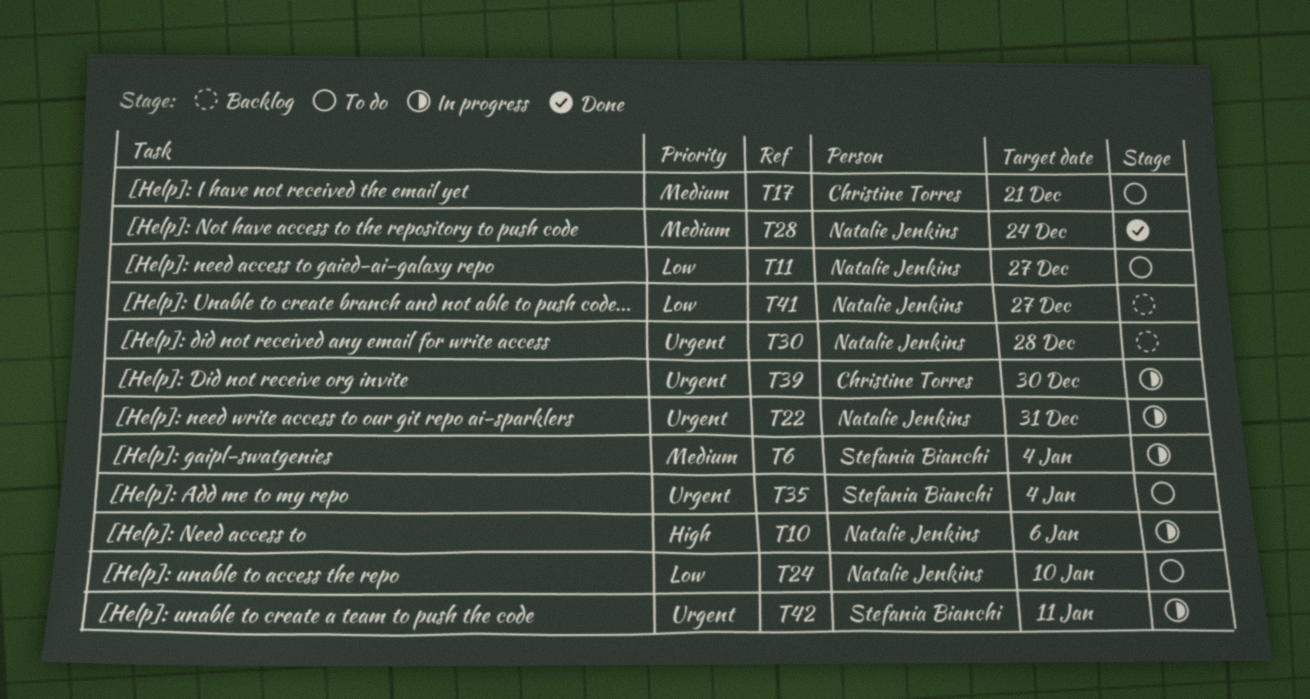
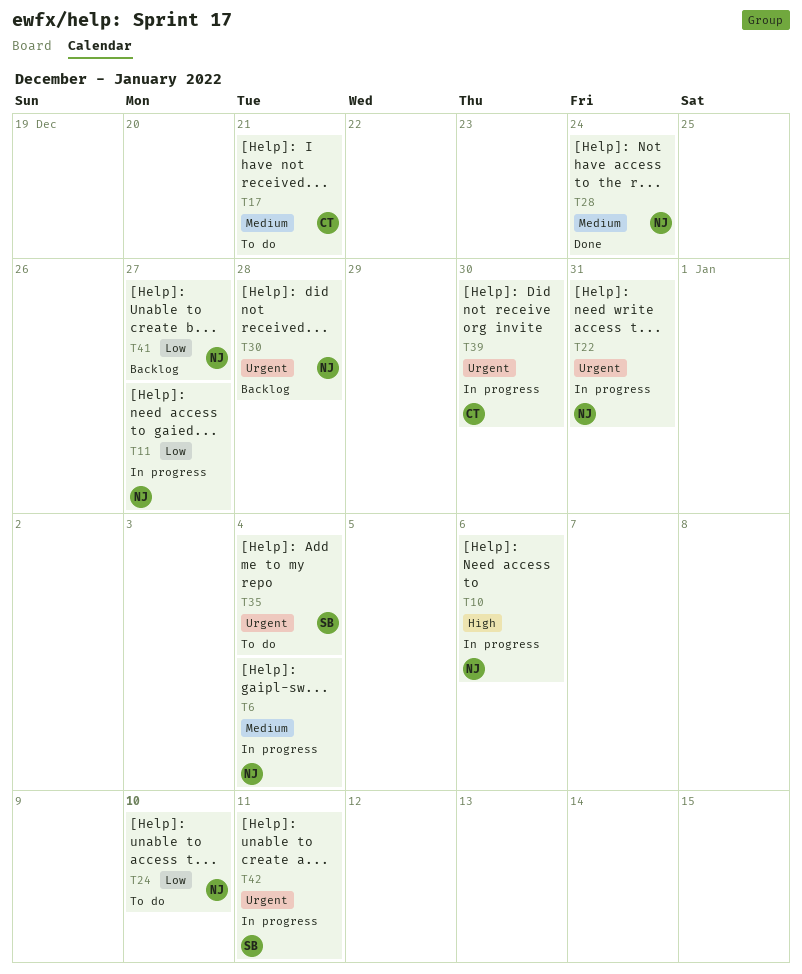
T6, owner: Stefania Bianchi -> Natalie Jenkins
T11, status: To do -> In progress

